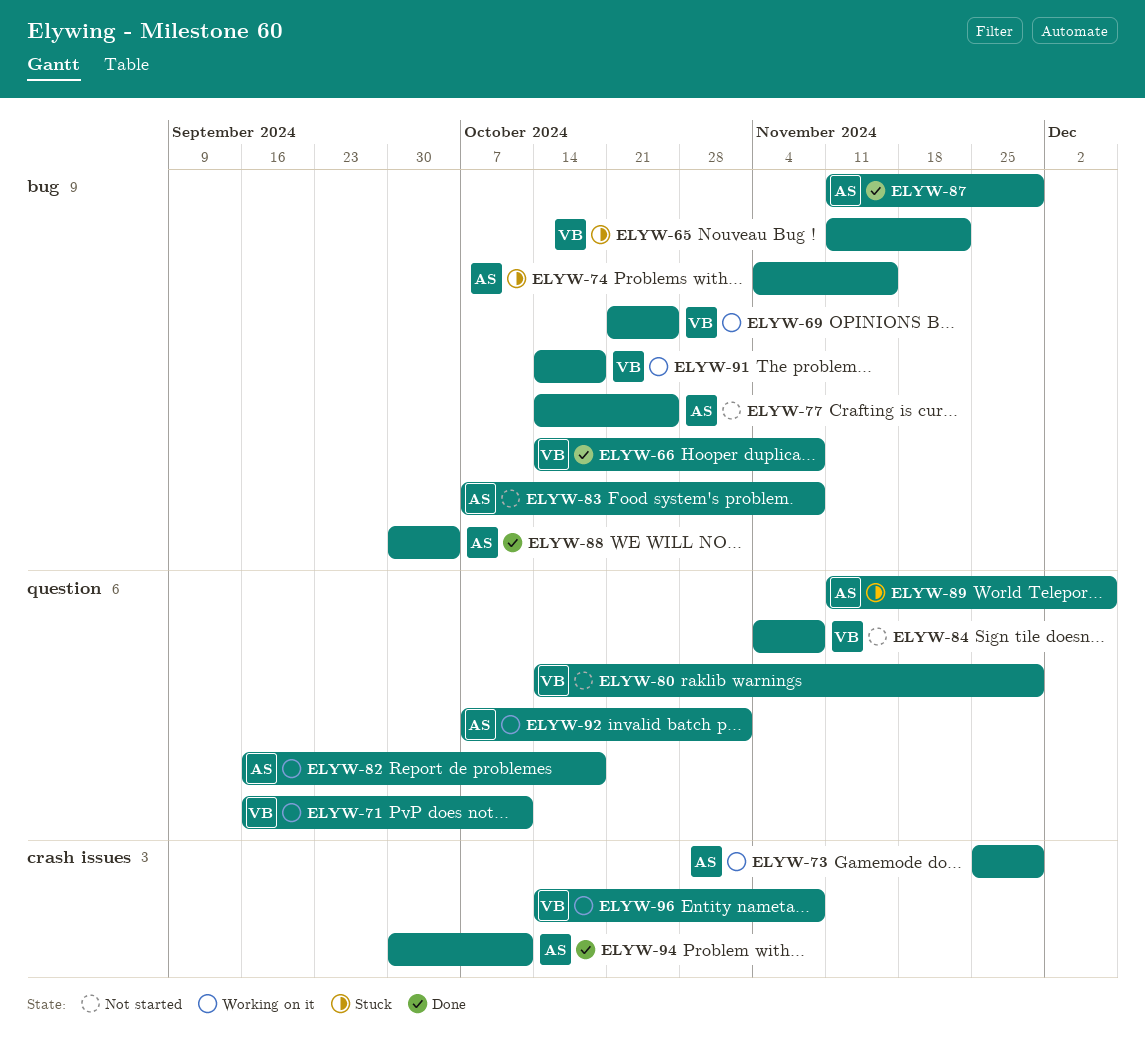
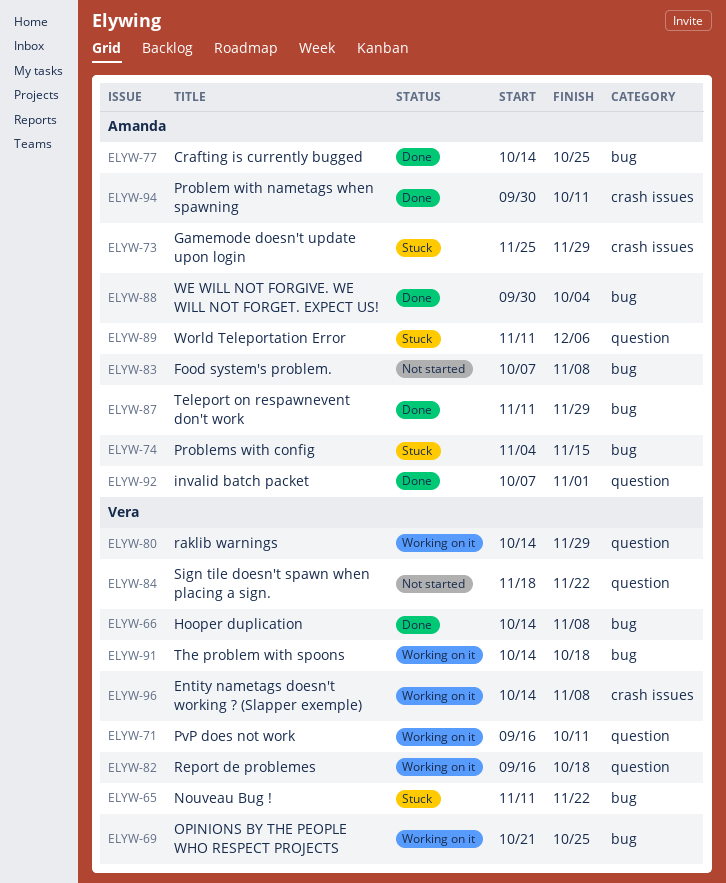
ELYW-73, status: Working on it -> Stuck
ELYW-77, status: Not started -> Done
ELYW-80, status: Not started -> Working on it
ELYW-82, owner: Amanda -> Vera
ELYW-84, start: Nov 4 -> Nov 18
ELYW-84, due: Nov 8 -> Nov 22
ELYW-92, status: Working on it -> Done

